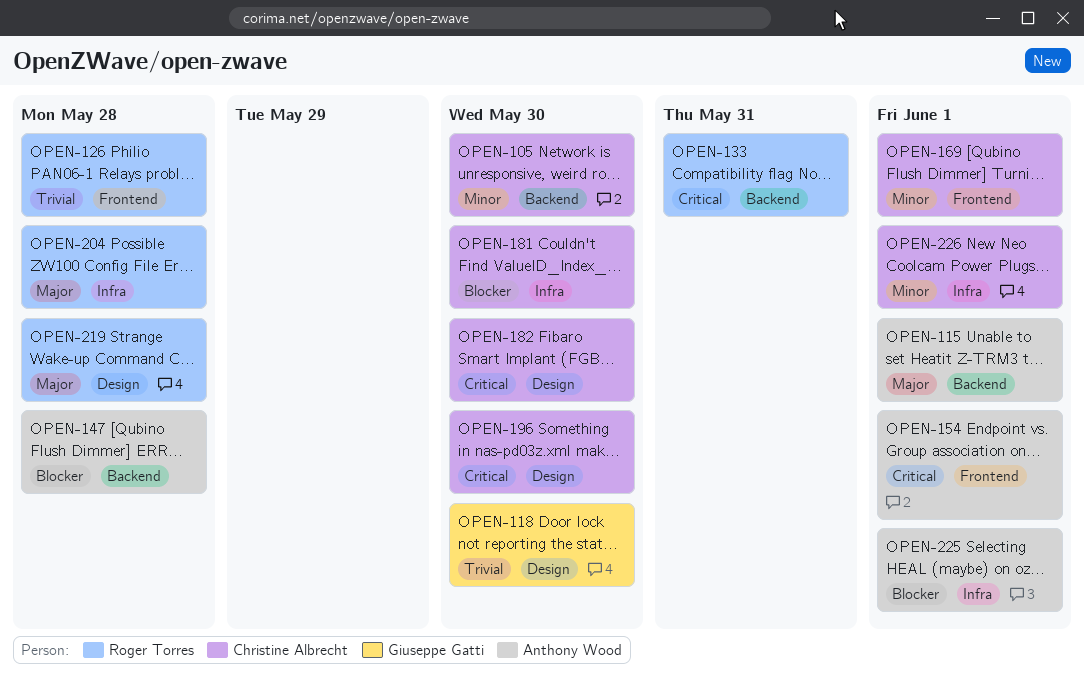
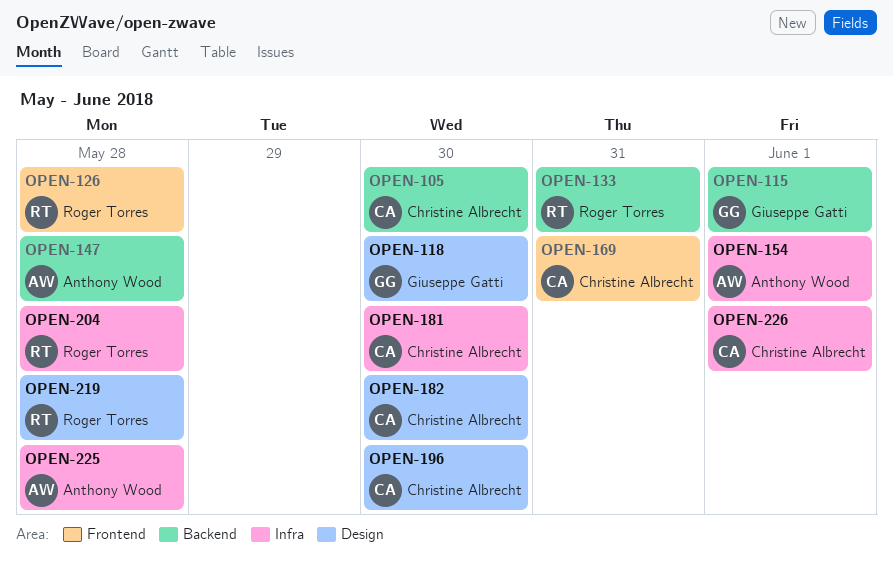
OPEN-115, owner: Anthony Wood -> Giuseppe Gatti
OPEN-154, label: Frontend -> Infra
OPEN-169, due: Jun 1 -> May 31
OPEN-225, due: Jun 1 -> May 28

